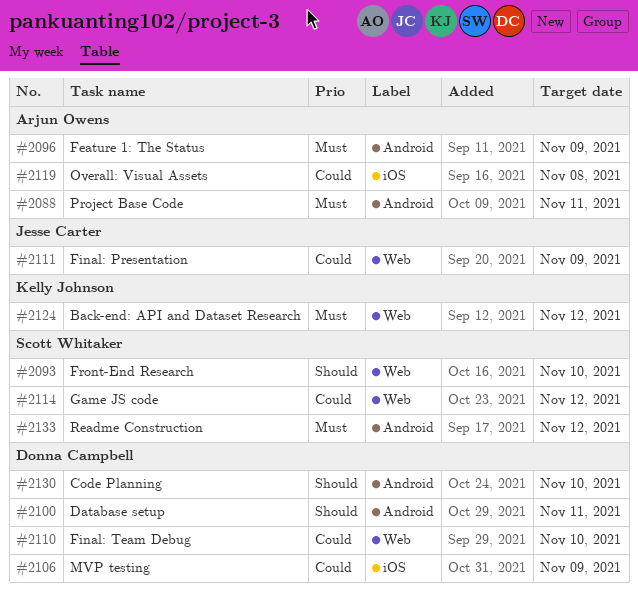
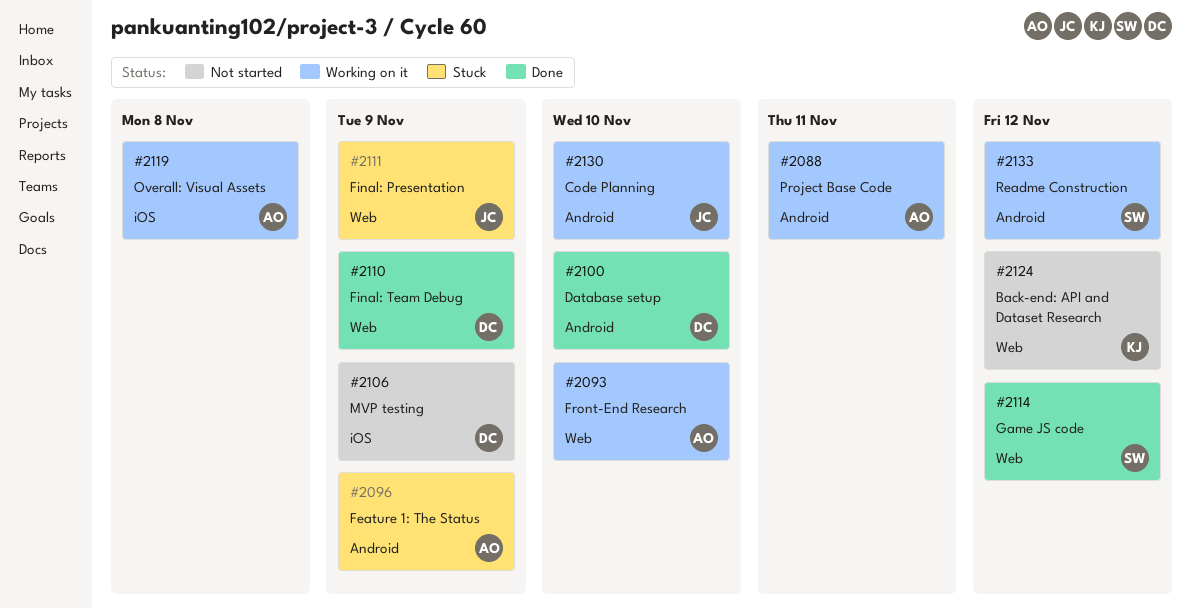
#2093, owner: Scott Whitaker -> Arjun Owens
#2100, due: Nov 11 -> Nov 10
#2110, due: Nov 10 -> Nov 9
#2130, owner: Donna Campbell -> Jesse Carter

